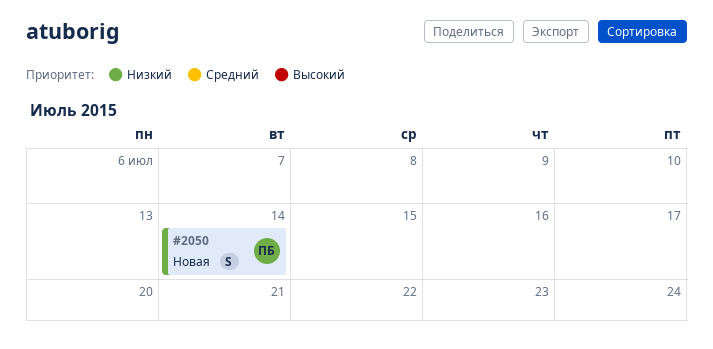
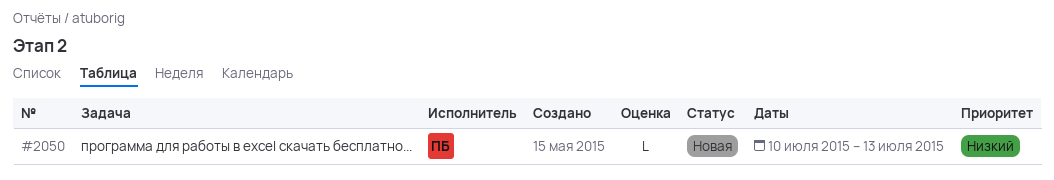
#2050, estimate: S -> L
#2050, due: Jul 14 -> Jul 13

